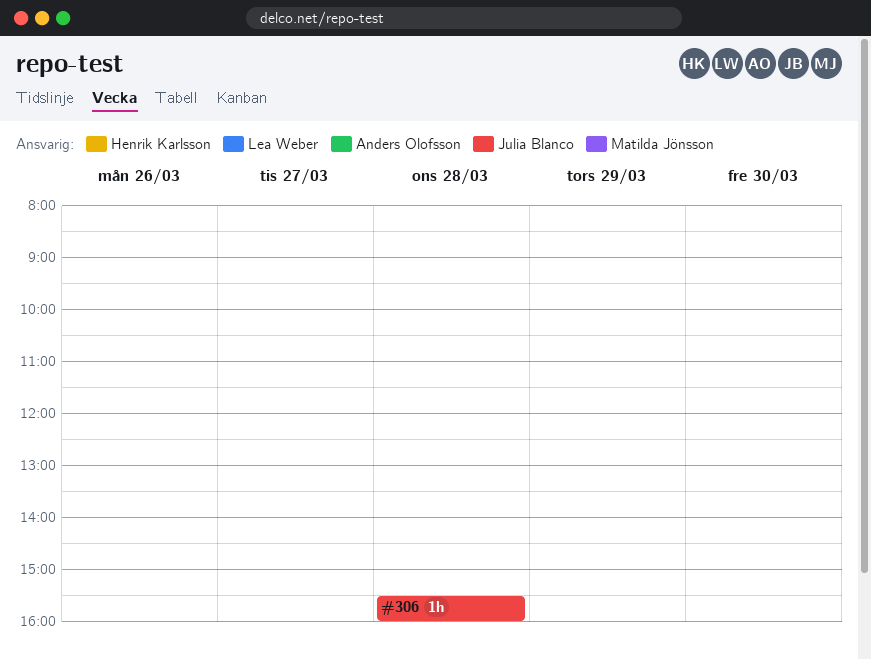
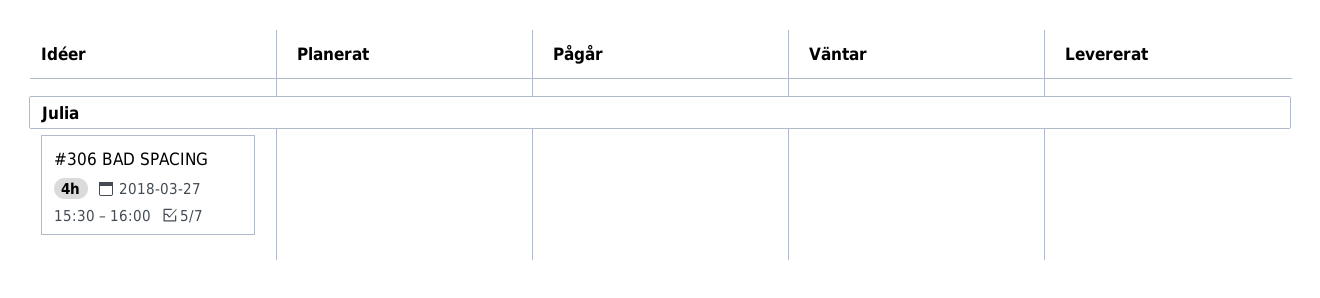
#306, estimate: 1h -> 4h
#306, day: Mar 28 -> Mar 27

